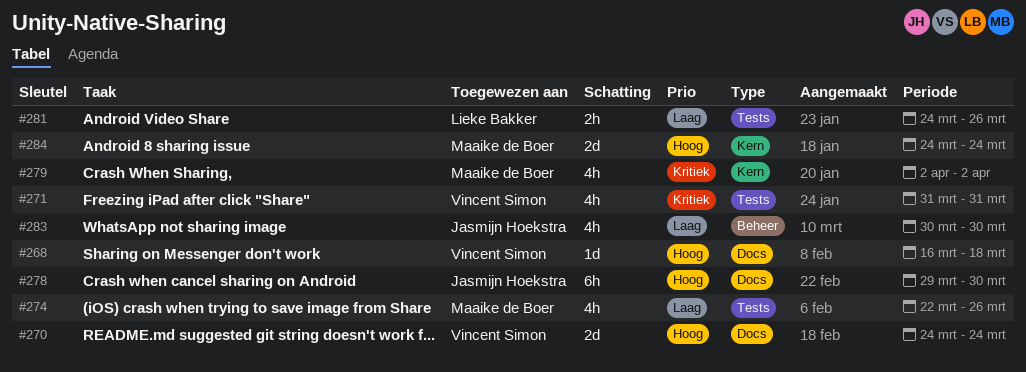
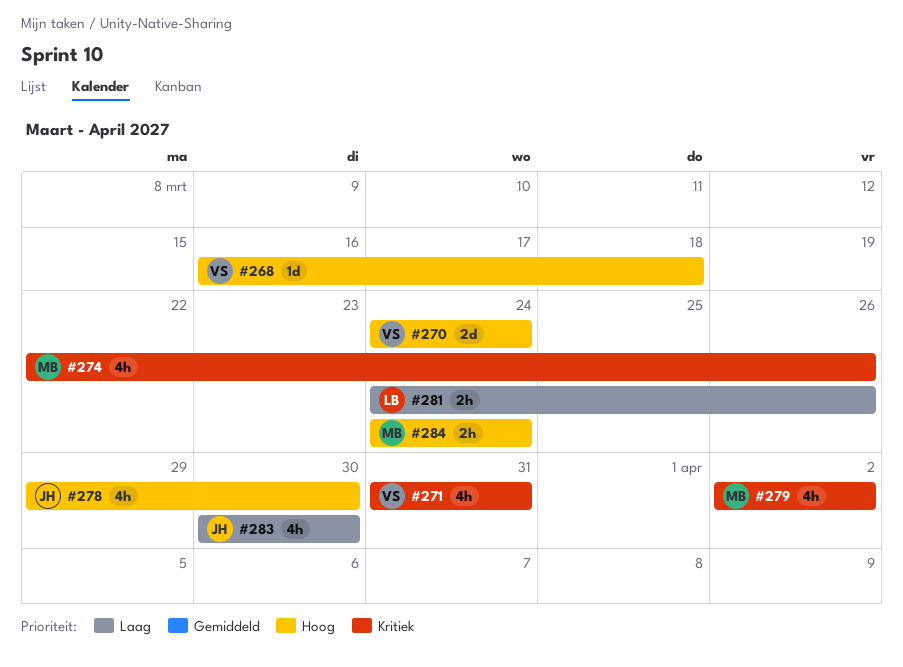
#274, priority: Laag -> Kritiek
#278, estimate: 6h -> 4h
#284, estimate: 2d -> 2h

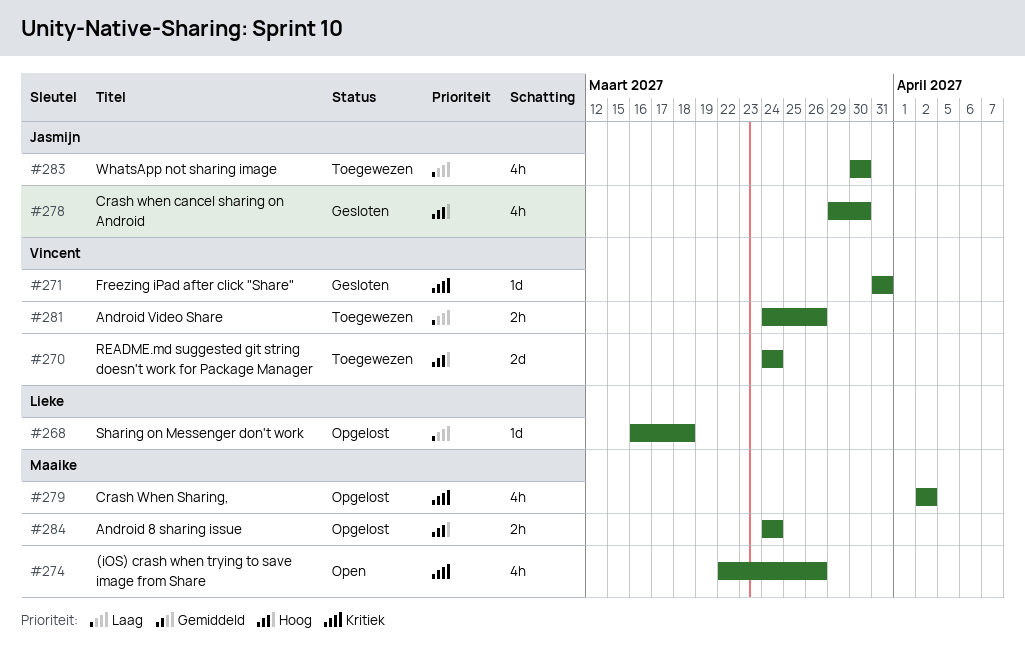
#268, owner: Vincent -> Lieke
#268, priority: Hoog -> Laag
#271, estimate: 4h -> 1d
#281, owner: Lieke -> Vincent

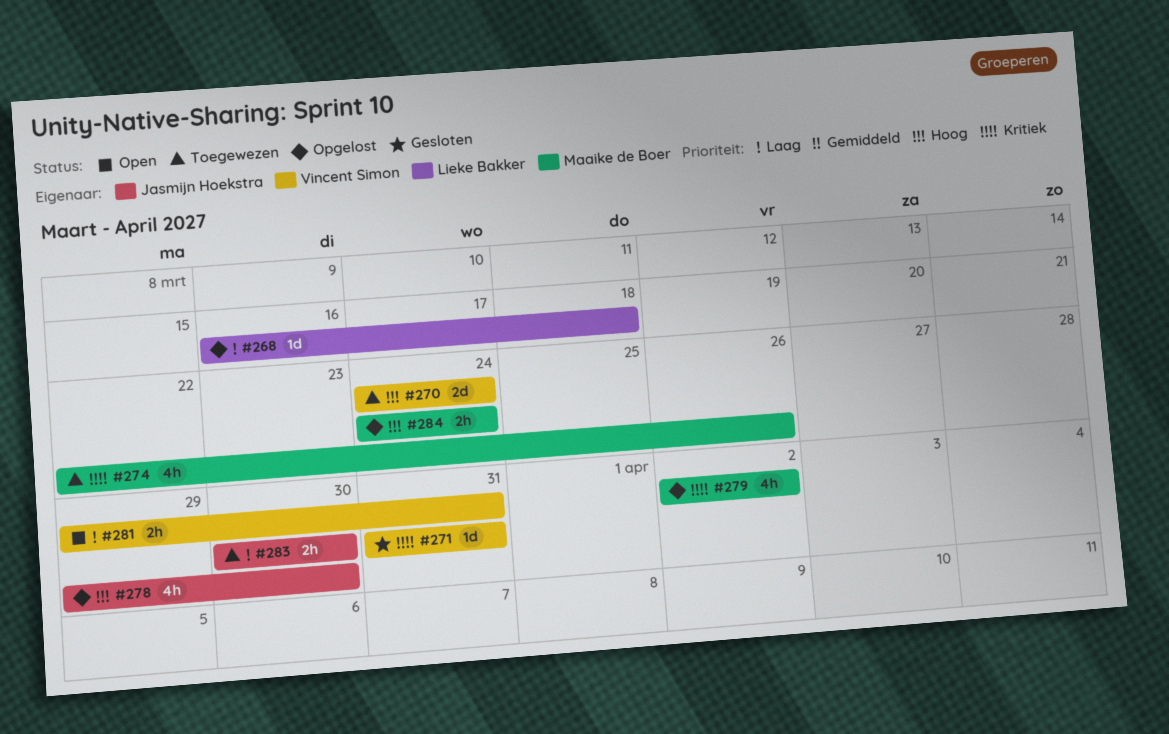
#274, status: Open -> Toegewezen
#278, status: Gesloten -> Opgelost
#281, status: Toegewezen -> Open
#281, start: Mar 24 -> Mar 29
#281, due: Mar 26 -> Mar 31
#283, estimate: 4h -> 2h

